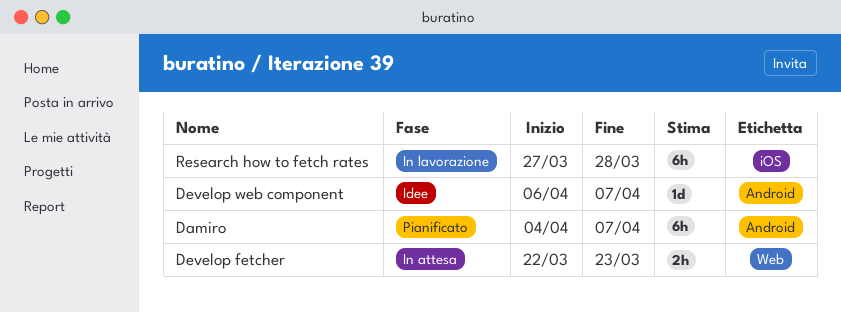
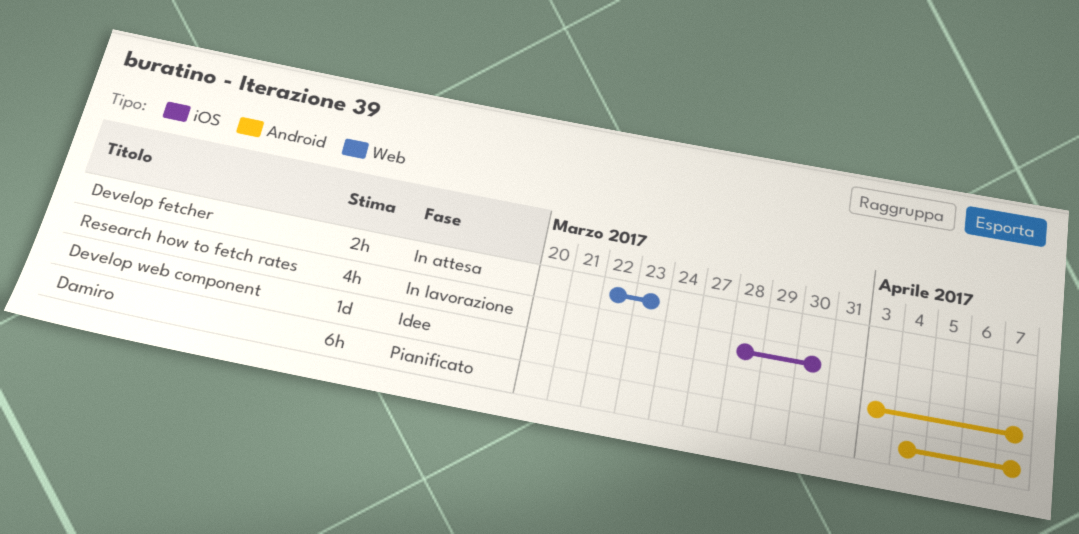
Develop web component, start: Apr 6 -> Apr 3
Research how to fetch rates, estimate: 6h -> 4h
Research how to fetch rates, start: Mar 27 -> Mar 28
Research how to fetch rates, due: Mar 28 -> Mar 30

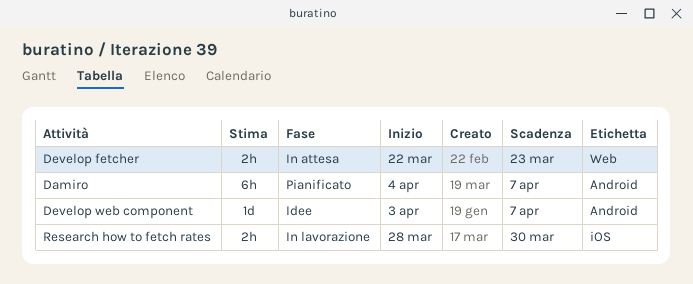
Research how to fetch rates, estimate: 4h -> 2h

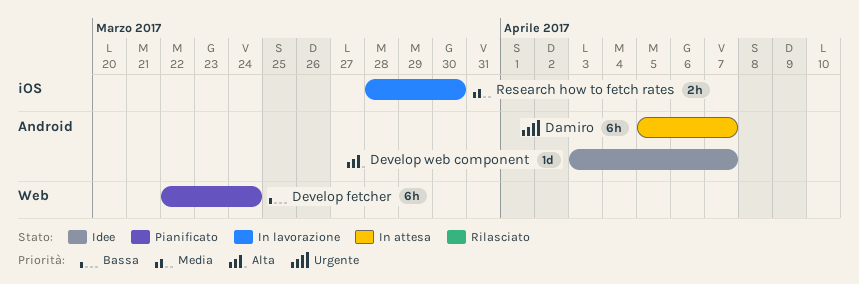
Damiro, status: Pianificato -> In attesa
Damiro, start: Apr 4 -> Apr 5
Develop fetcher, status: In attesa -> Pianificato
Develop fetcher, estimate: 2h -> 6h
Develop fetcher, due: Mar 23 -> Mar 24

